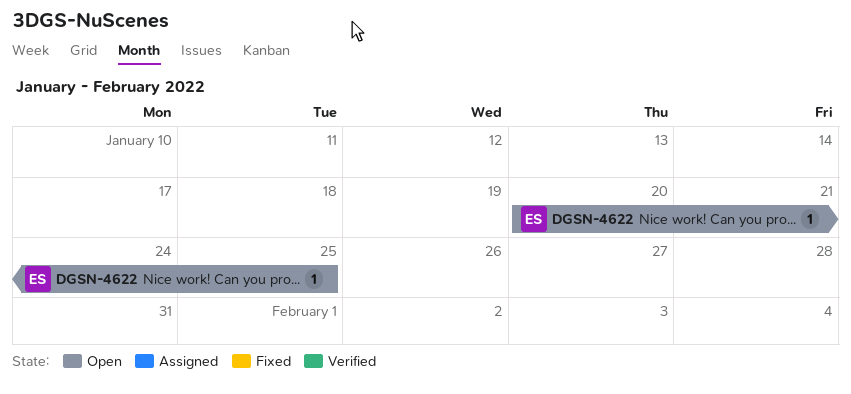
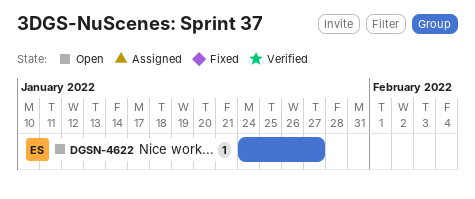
DGSN-4622, start: Jan 20 -> Jan 24
DGSN-4622, due: Jan 25 -> Jan 27

